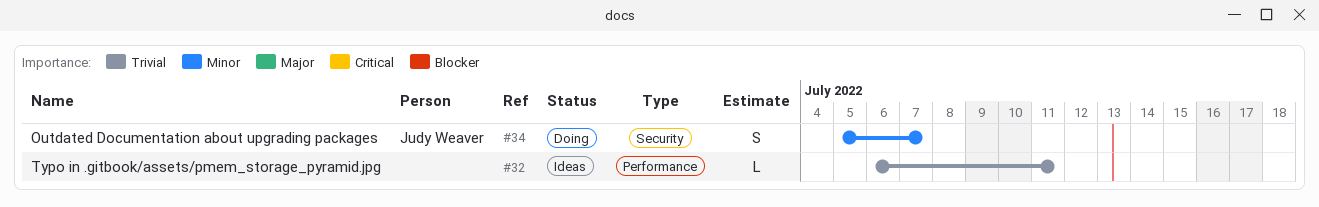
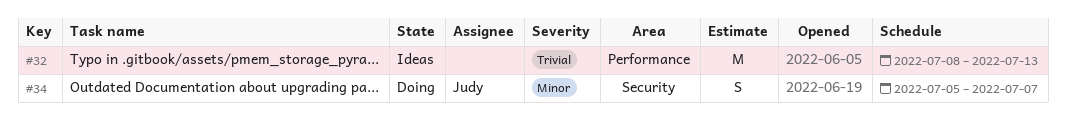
#32, estimate: L -> M
#32, start: Jul 6 -> Jul 8
#32, due: Jul 11 -> Jul 13

